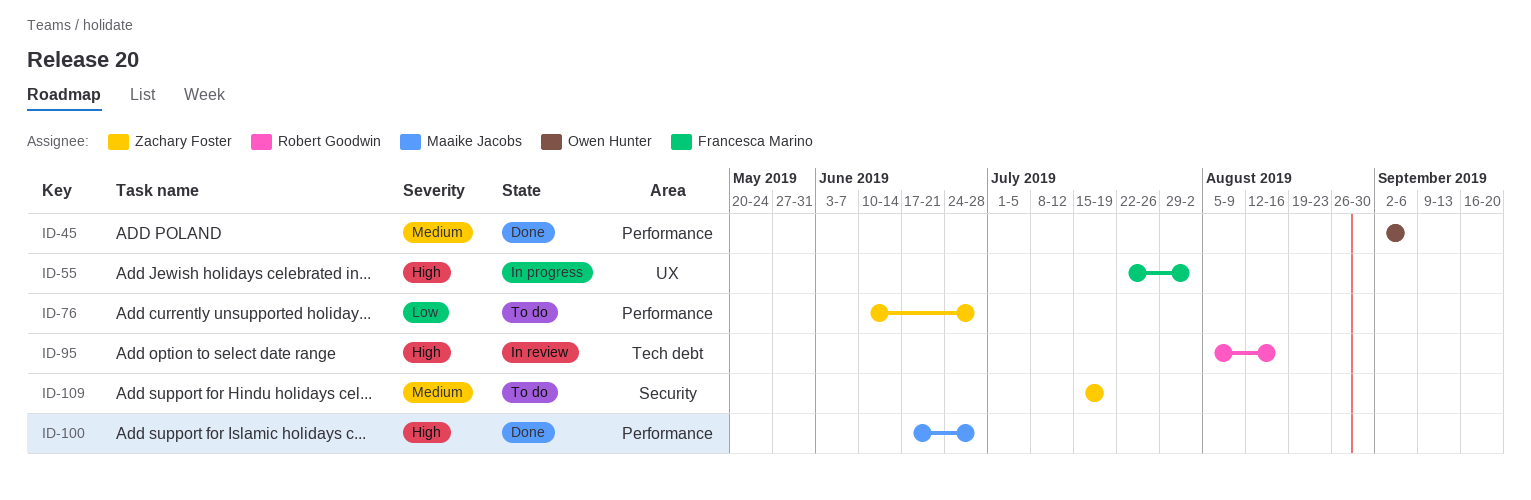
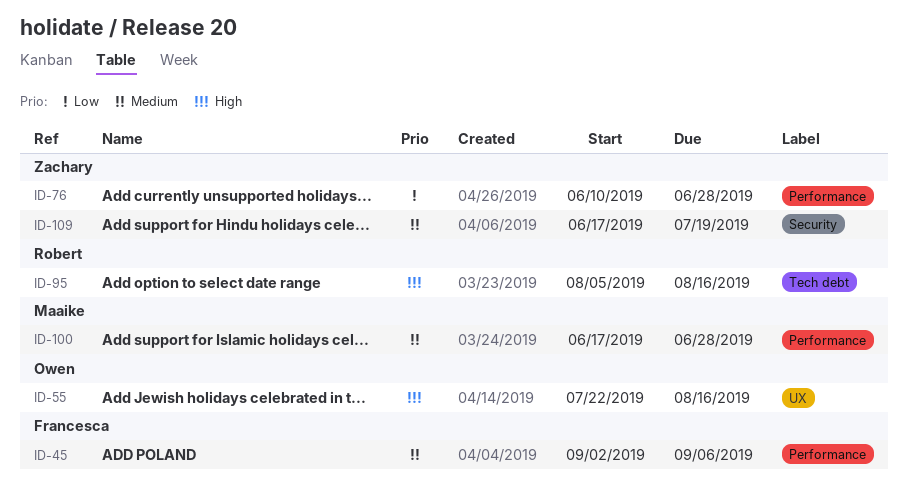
ID-45, owner: Owen Hunter -> Francesca Marino
ID-55, owner: Francesca Marino -> Owen Hunter
ID-55, due: Aug 2 -> Aug 16
ID-100, priority: High -> Medium
ID-109, start: Jul 15 -> Jun 17

